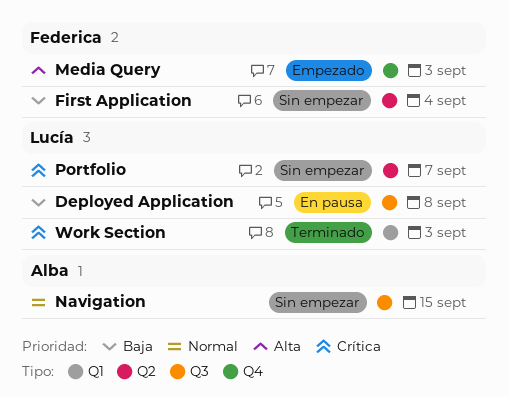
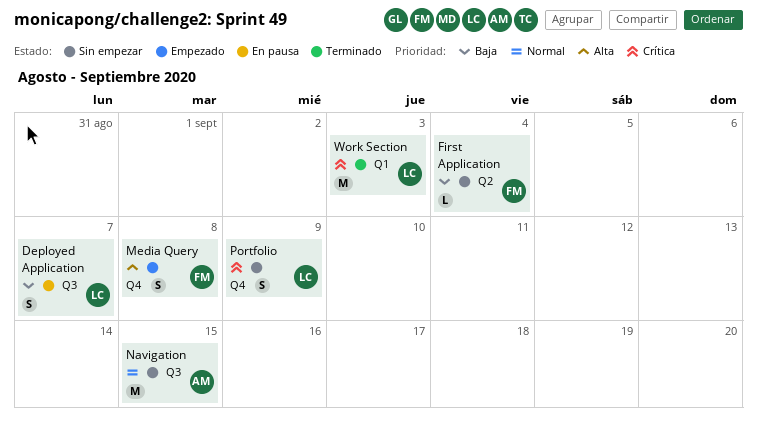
Deployed Application, due: Sep 8 -> Sep 7
Media Query, due: Sep 3 -> Sep 8
Portfolio, label: Q2 -> Q4
Portfolio, due: Sep 7 -> Sep 9

